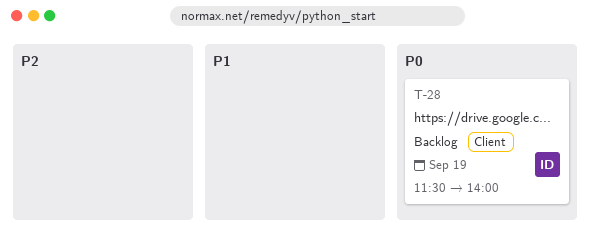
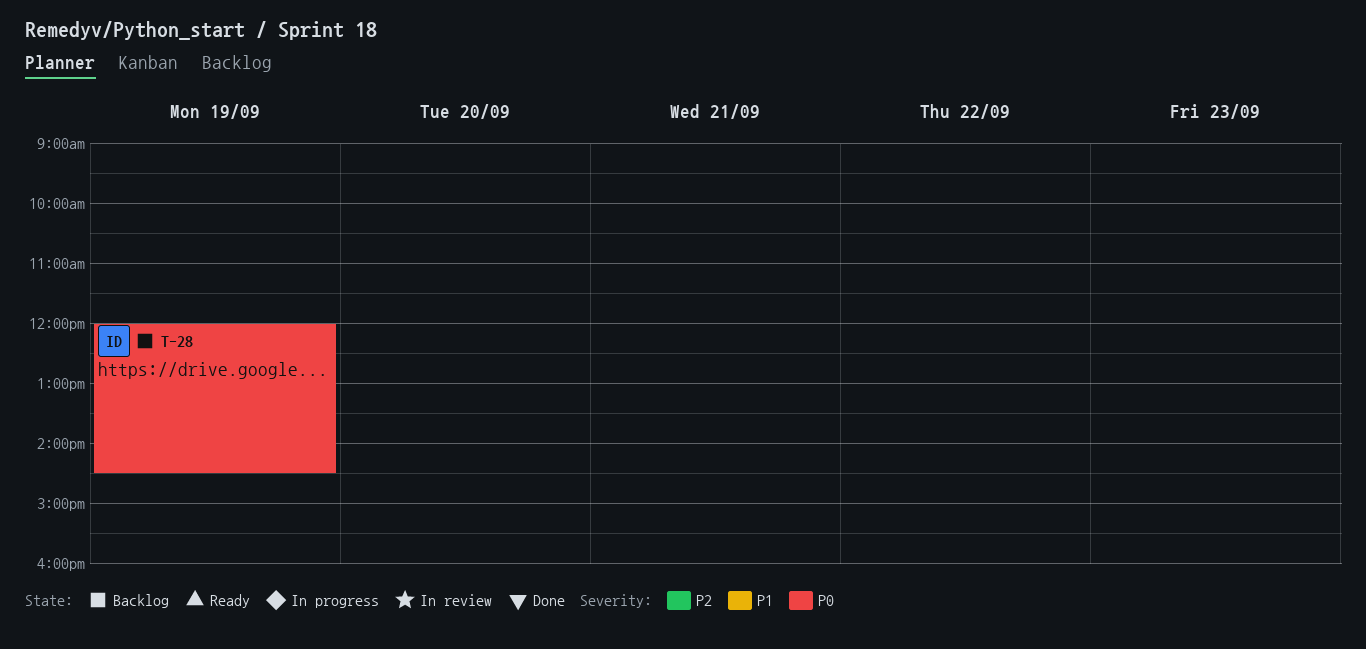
T-28, begins: 11:30 -> 12:00
T-28, ends: 14:00 -> 14:30

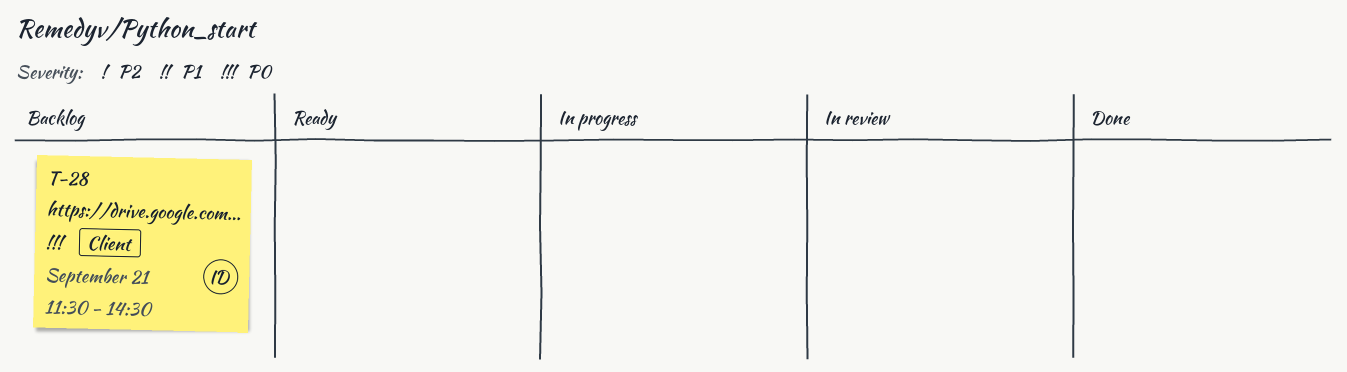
T-28, day: Sep 19 -> Sep 21
T-28, begins: 12:00 -> 11:30

